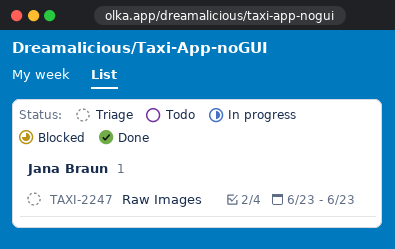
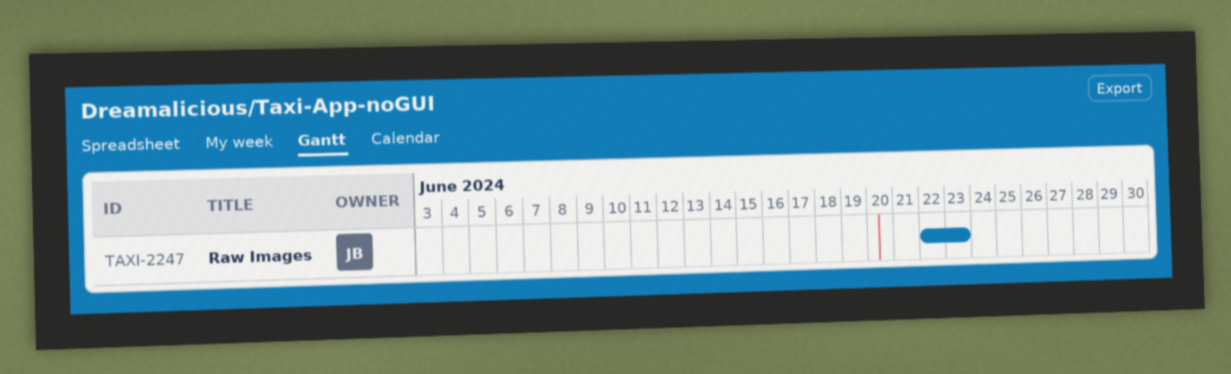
TAXI-2247, start: Jun 23 -> Jun 22

